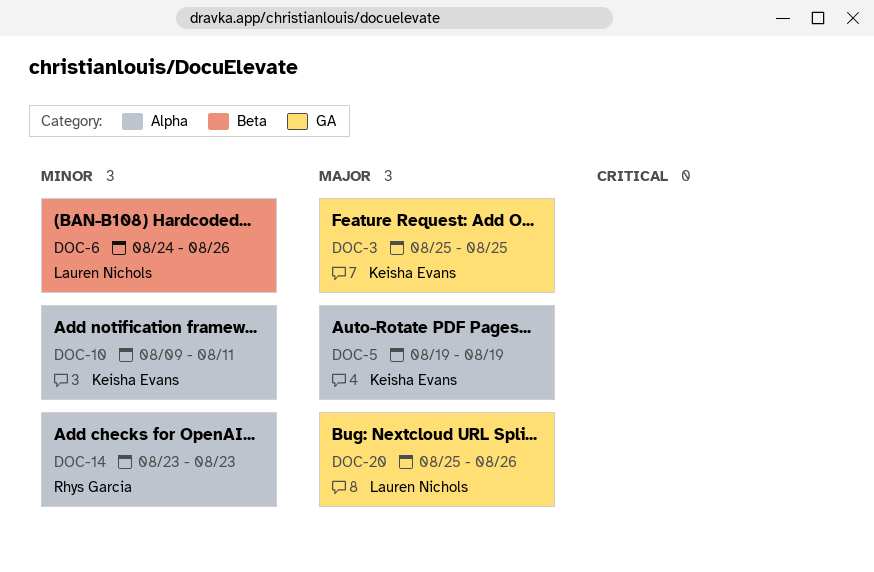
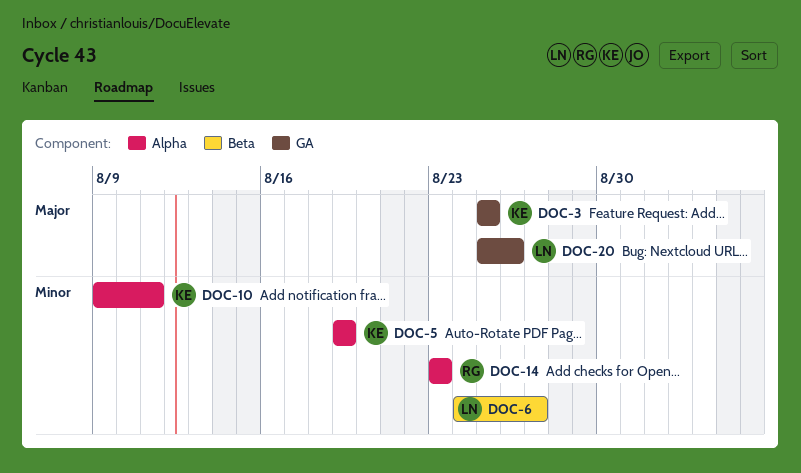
DOC-5, priority: Major -> Minor
DOC-6, due: Aug 26 -> Aug 27

